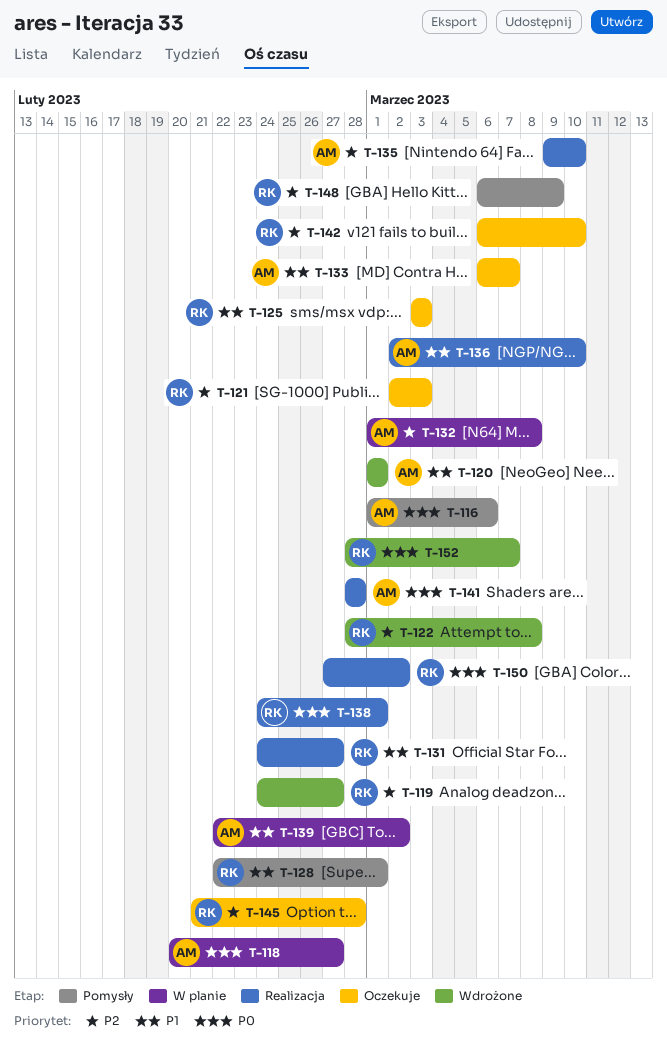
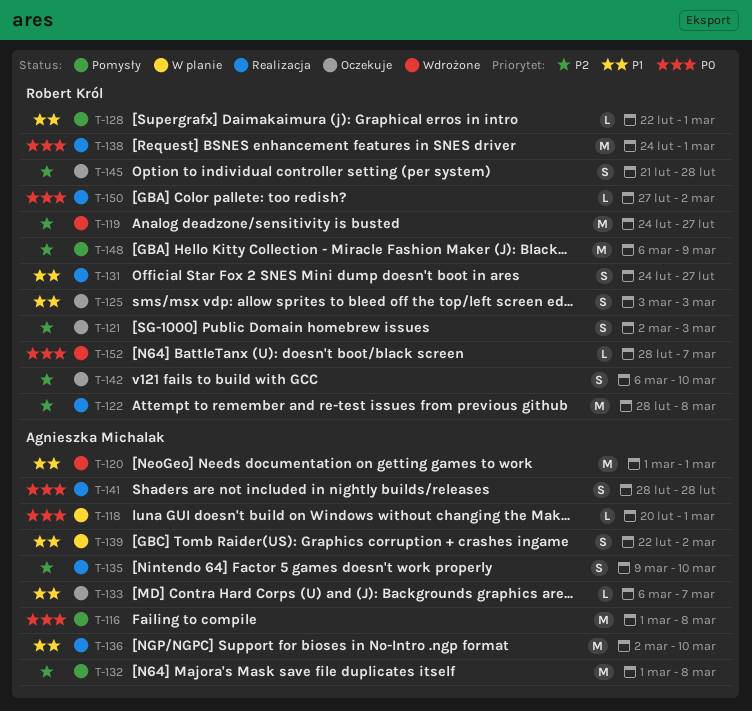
T-116, due: Mar 6 -> Mar 8
T-118, due: Feb 27 -> Mar 1
T-122, status: Wdrożone -> Realizacja
T-132, status: W planie -> Pomysły

